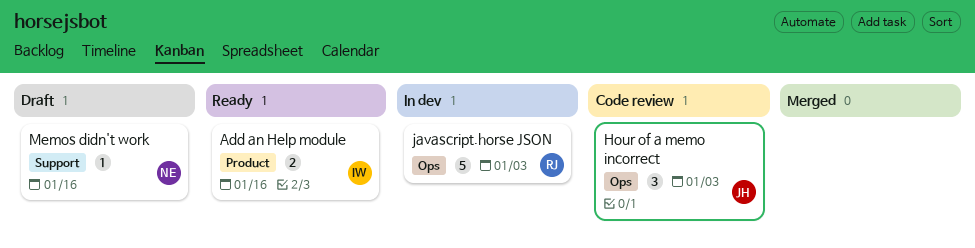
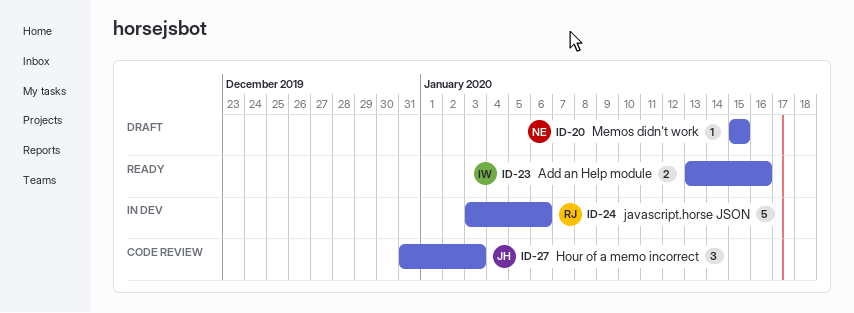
javascript.horse JSON, due: Jan 3 -> Jan 6
Memos didn't work, due: Jan 16 -> Jan 15

